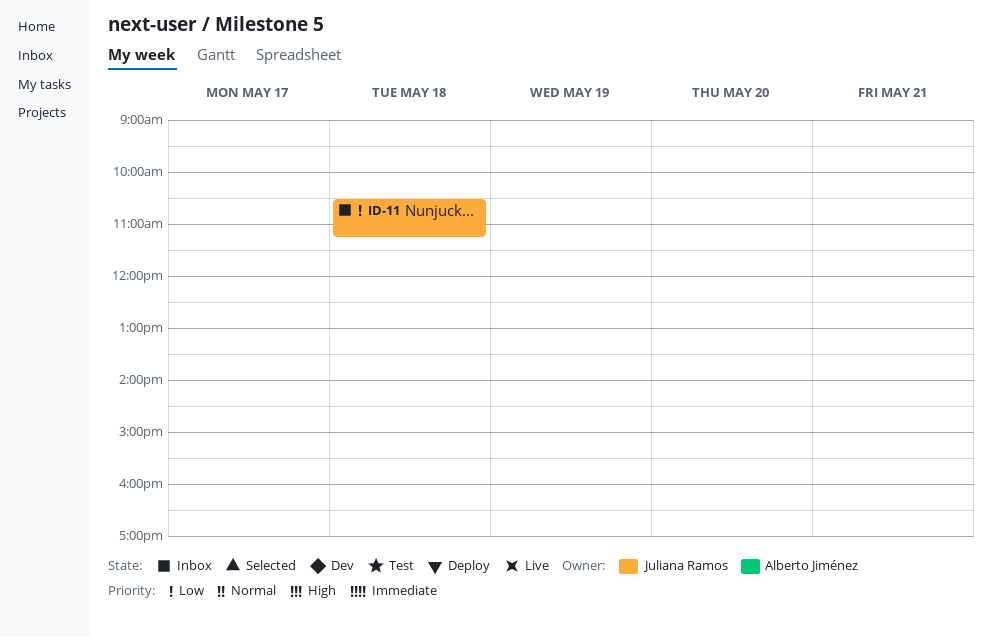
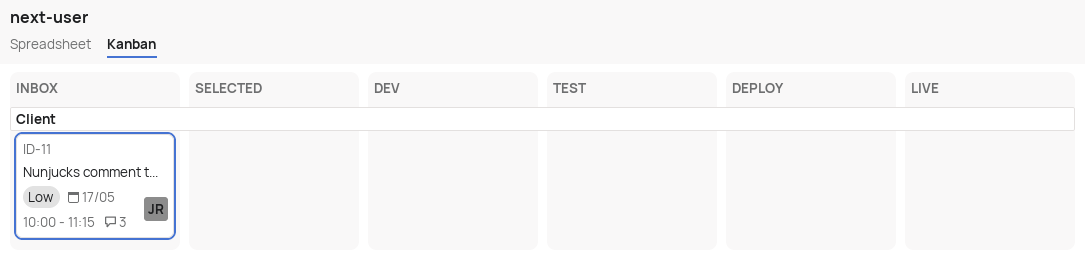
ID-11, day: May 18 -> May 17
ID-11, begins: 10:30 -> 10:00

